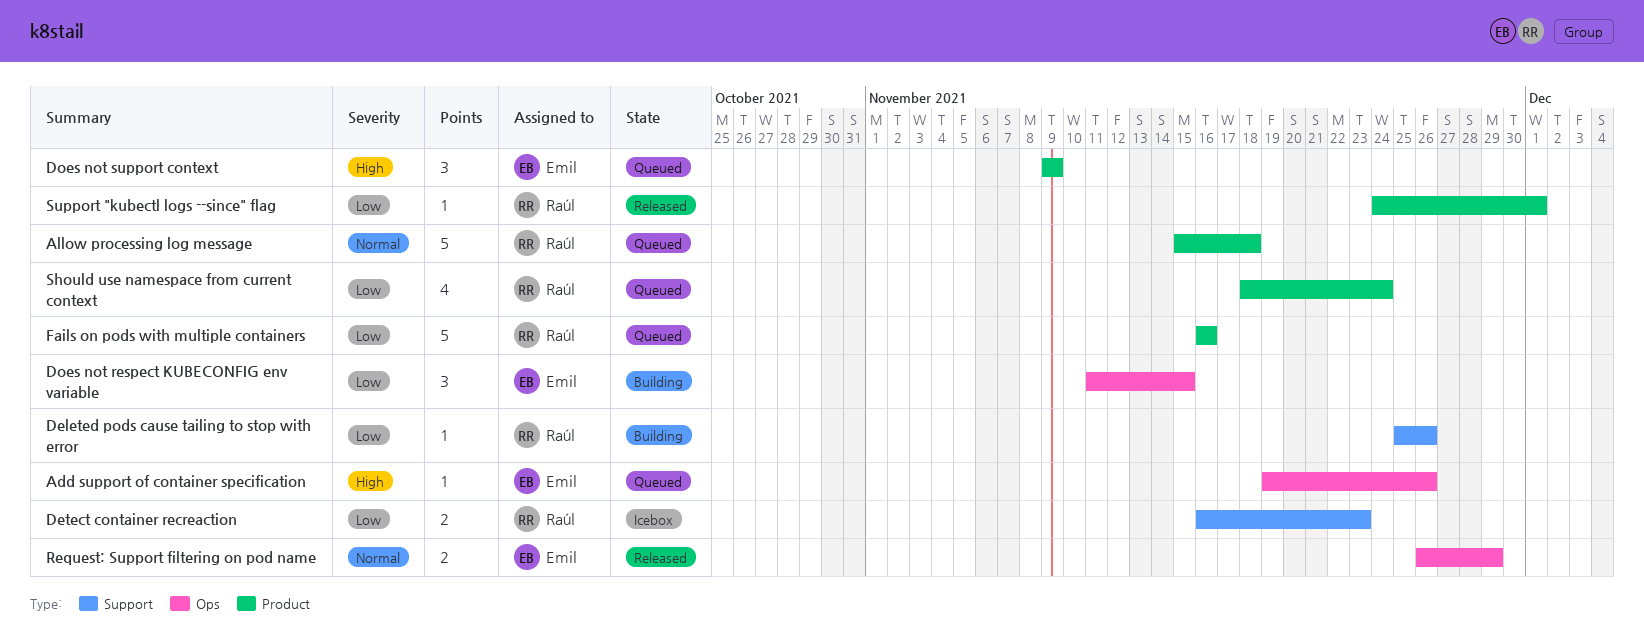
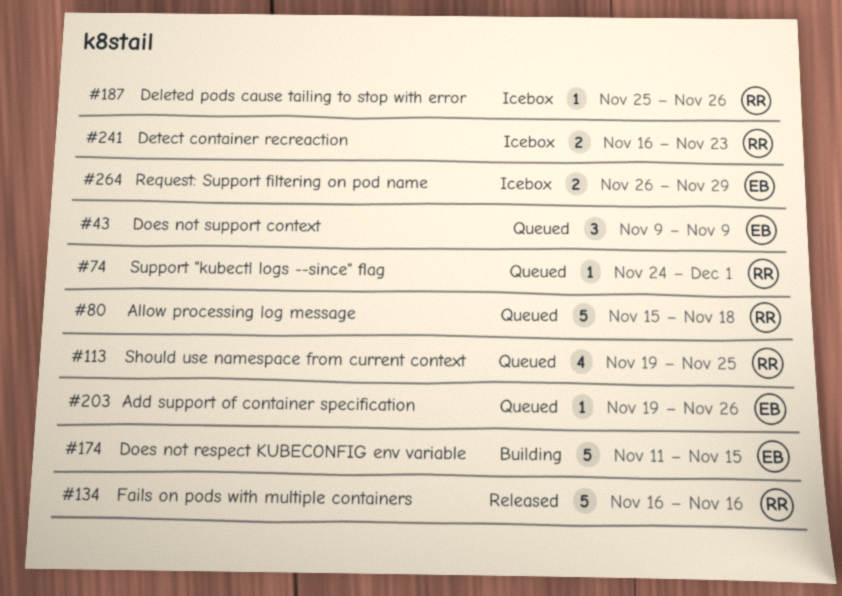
Deleted pods cause tailing to stop with error, status: Building -> Icebox
Does not respect KUBECONFIG env variable, estimate: 3 -> 5
Fails on pods with multiple containers, status: Queued -> Released
Request: Support filtering on pod name, status: Released -> Icebox
Should use namespace from current context, start: Nov 18 -> Nov 19
Should use namespace from current context, due: Nov 24 -> Nov 25
Support "kubectl logs --since" flag, status: Released -> Queued

